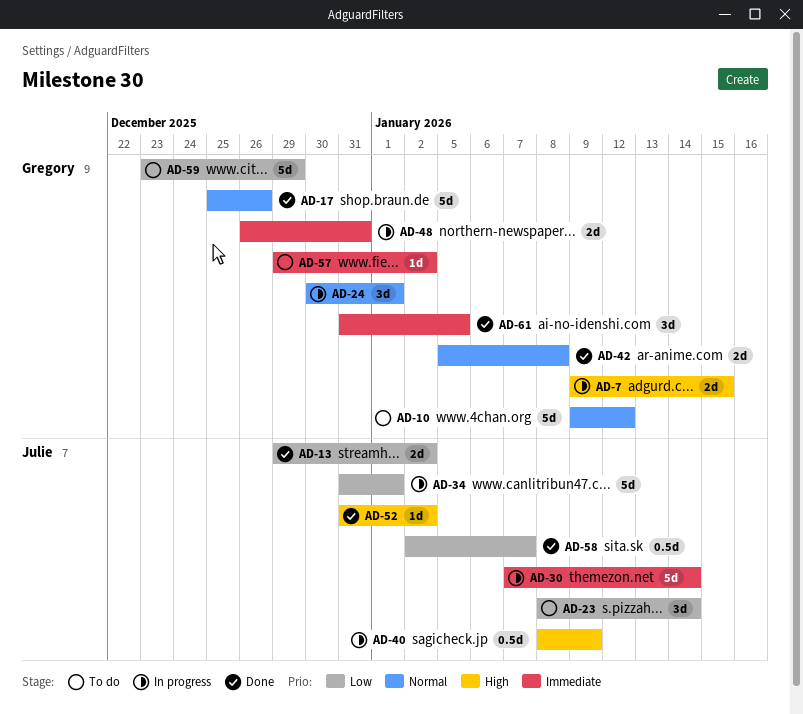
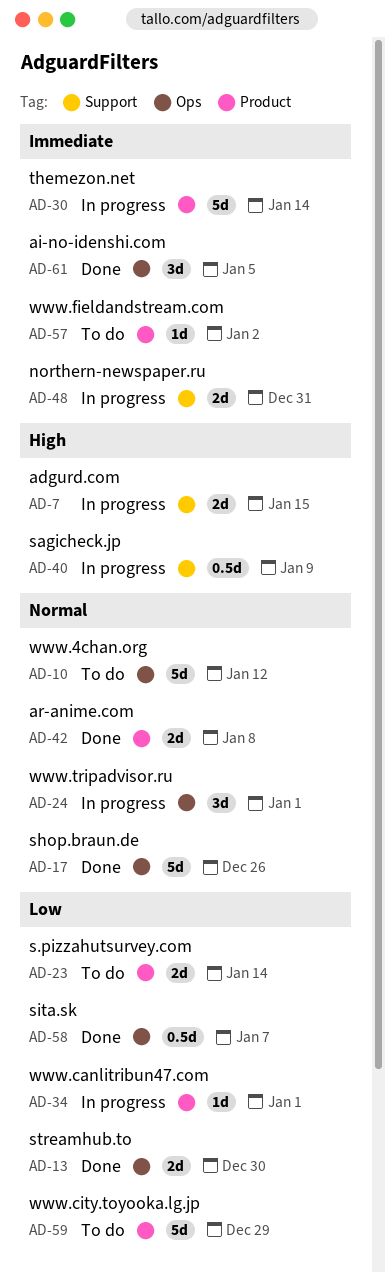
AD-13, due: Jan 2 -> Dec 30
AD-23, estimate: 3d -> 2d
AD-34, estimate: 5d -> 1d
AD-52: present -> none

